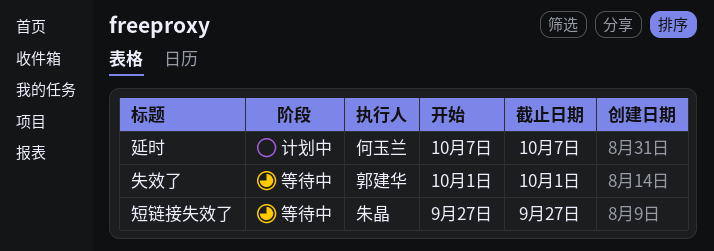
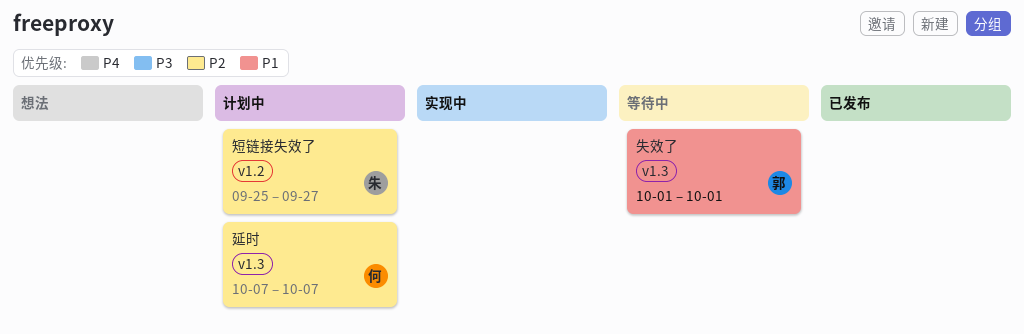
短链接失效了, status: 等待中 -> 计划中
短链接失效了, start: Sep 27 -> Sep 25

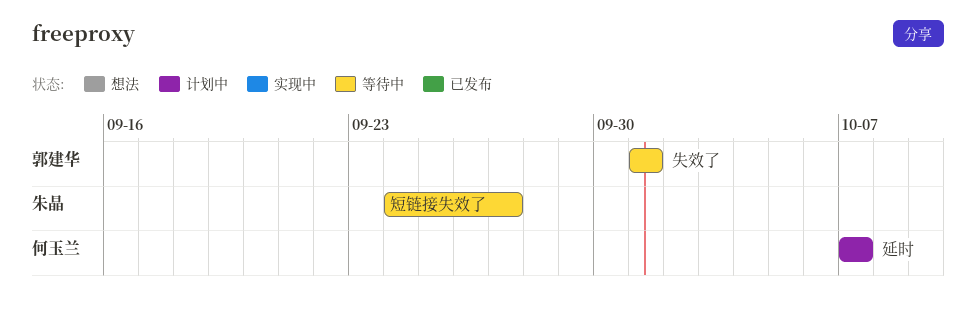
短链接失效了, status: 计划中 -> 等待中
短链接失效了, start: Sep 25 -> Sep 24

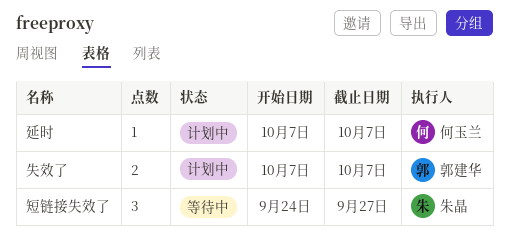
失效了, status: 等待中 -> 计划中
失效了, start: Oct 1 -> Oct 7
失效了, due: Oct 1 -> Oct 7

